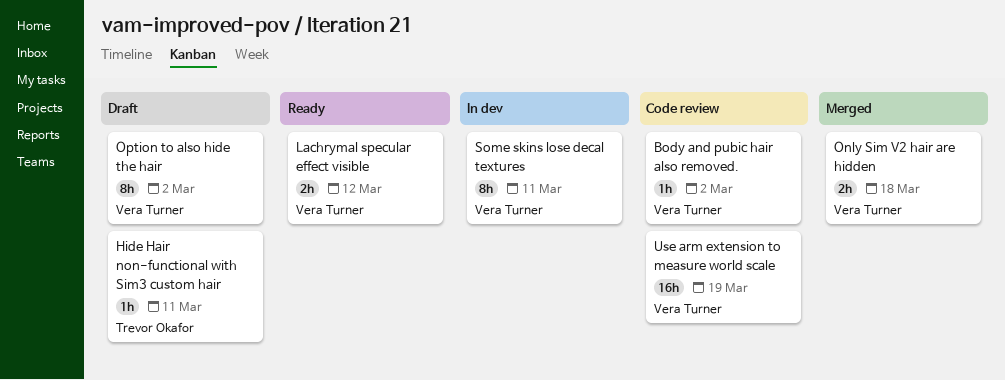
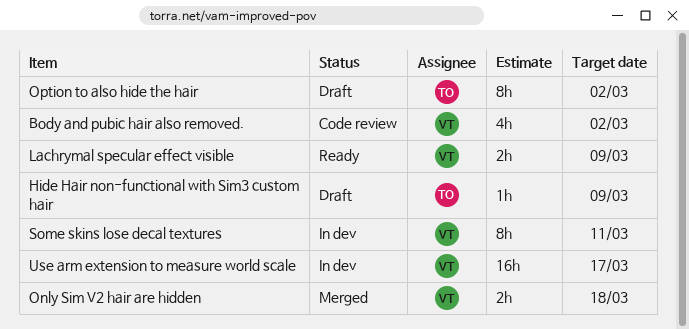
Body and pubic hair also removed., estimate: 1h -> 4h
Hide Hair non-functional with Sim3 custom hair, due: Mar 11 -> Mar 9
Lachrymal specular effect visible, due: Mar 12 -> Mar 9
Option to also hide the hair, owner: Vera Turner -> Trevor Okafor
Use arm extension to measure world scale, status: Code review -> In dev
Use arm extension to measure world scale, due: Mar 19 -> Mar 17

